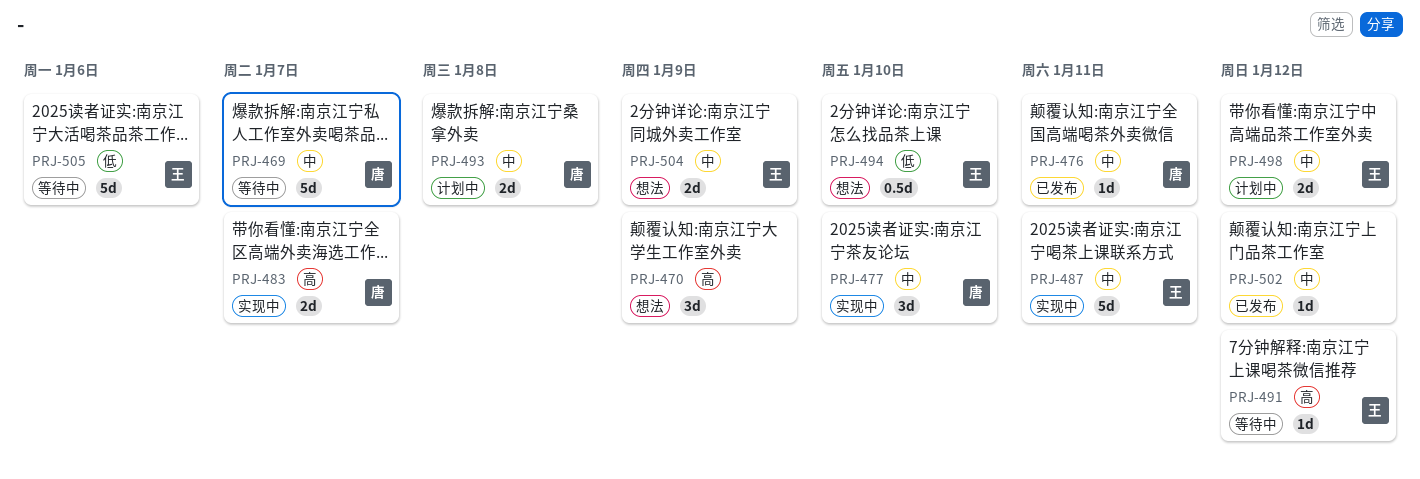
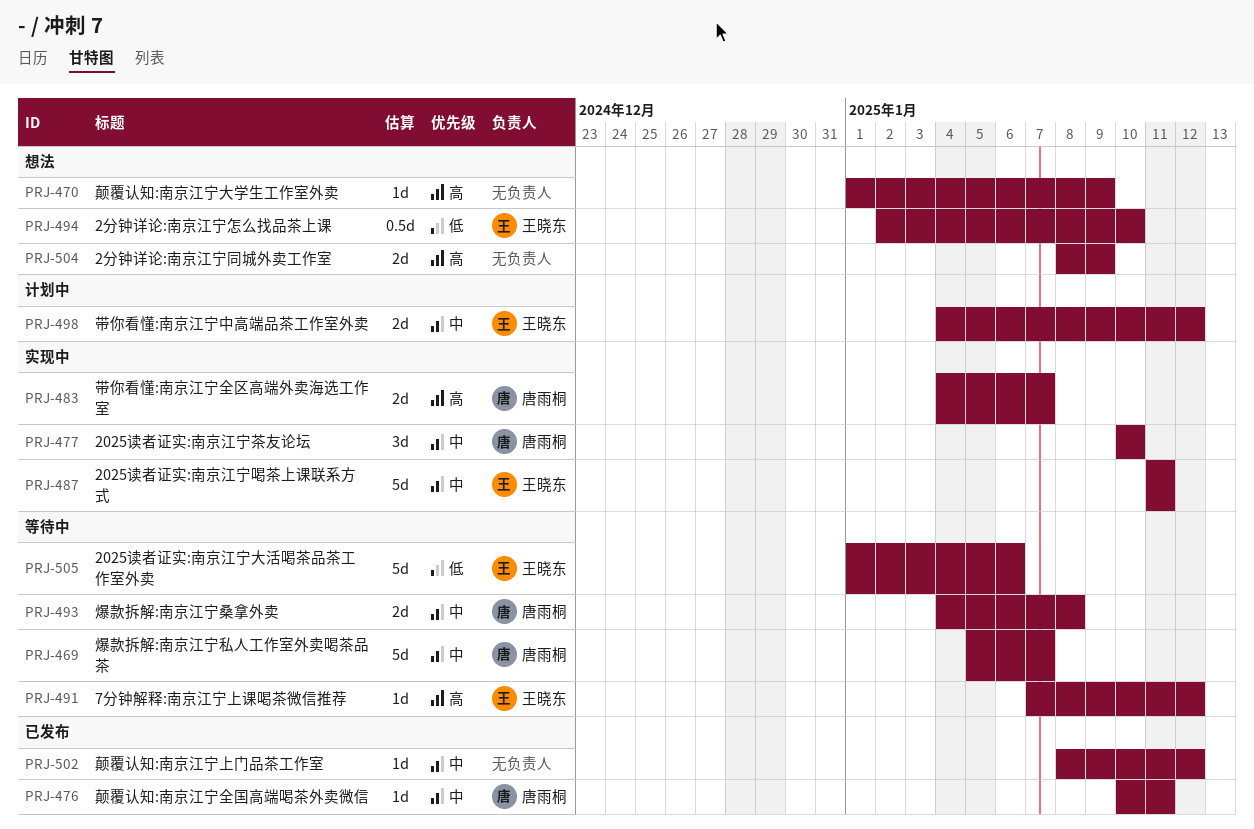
PRJ-470, estimate: 3d -> 1d
PRJ-493, status: 计划中 -> 等待中
PRJ-504, owner: 王晓东 -> none
PRJ-504, priority: 中 -> 高

